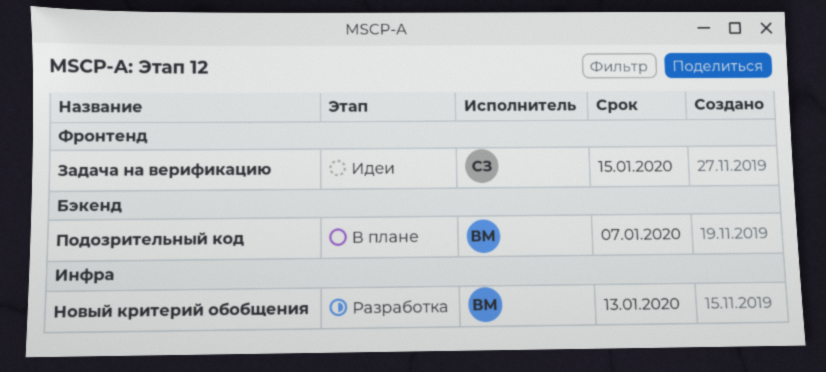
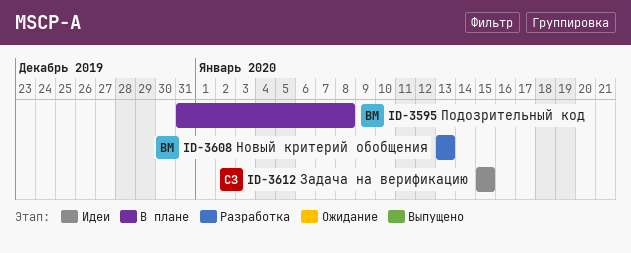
Подозрительный код, due: Jan 7 -> Jan 8

